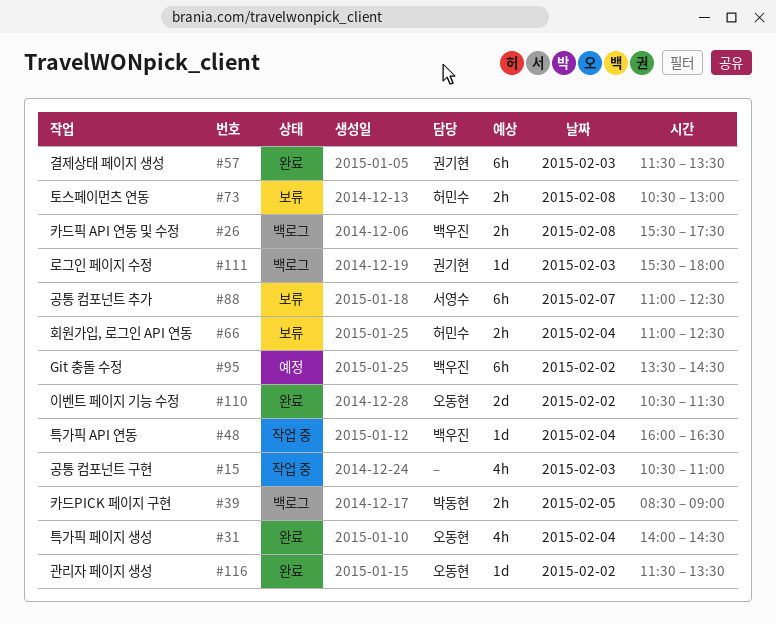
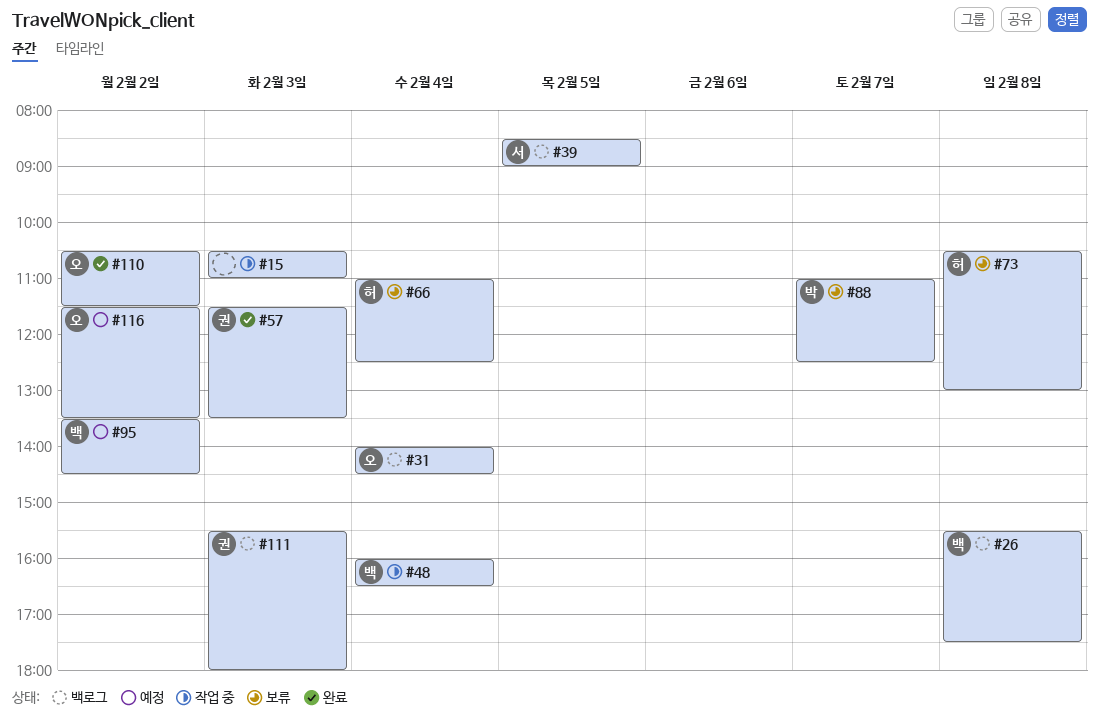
#31, status: 완료 -> 백로그
#39, owner: 박동현 -> 서영수
#88, owner: 서영수 -> 박동현
#116, status: 완료 -> 예정

